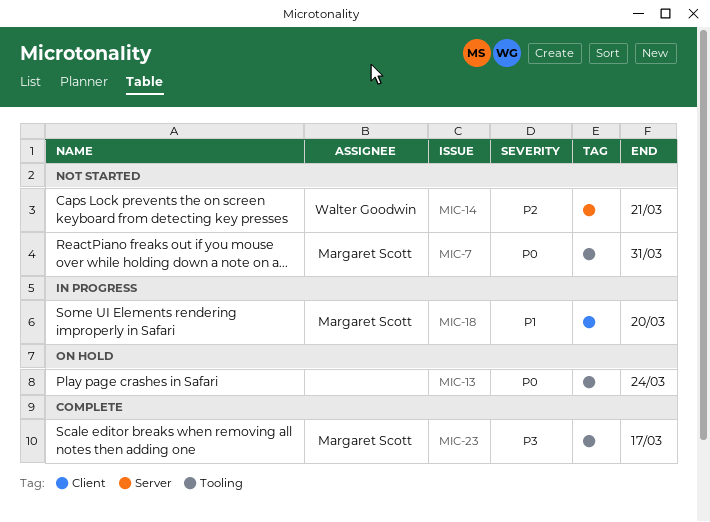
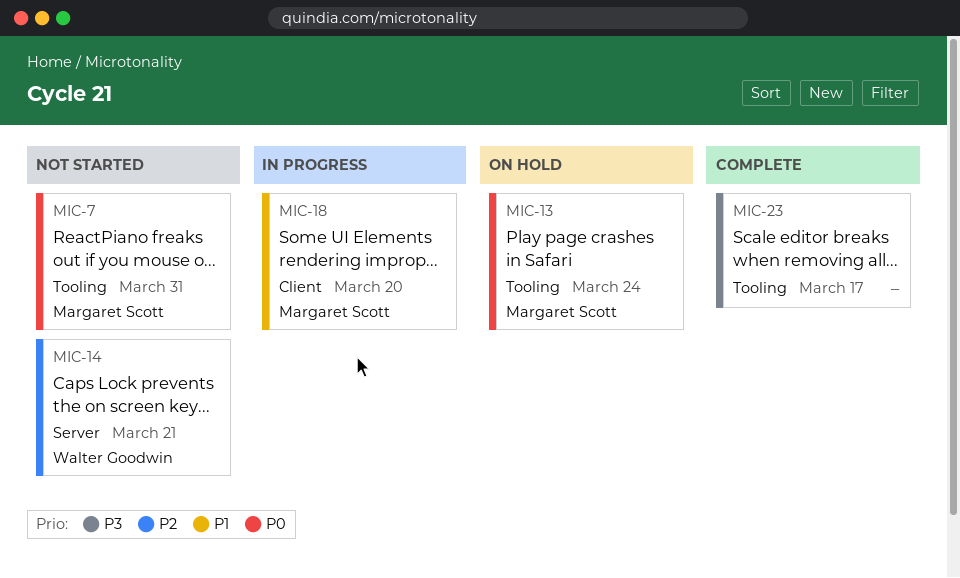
MIC-13, owner: none -> Margaret Scott
MIC-23, owner: Margaret Scott -> none

